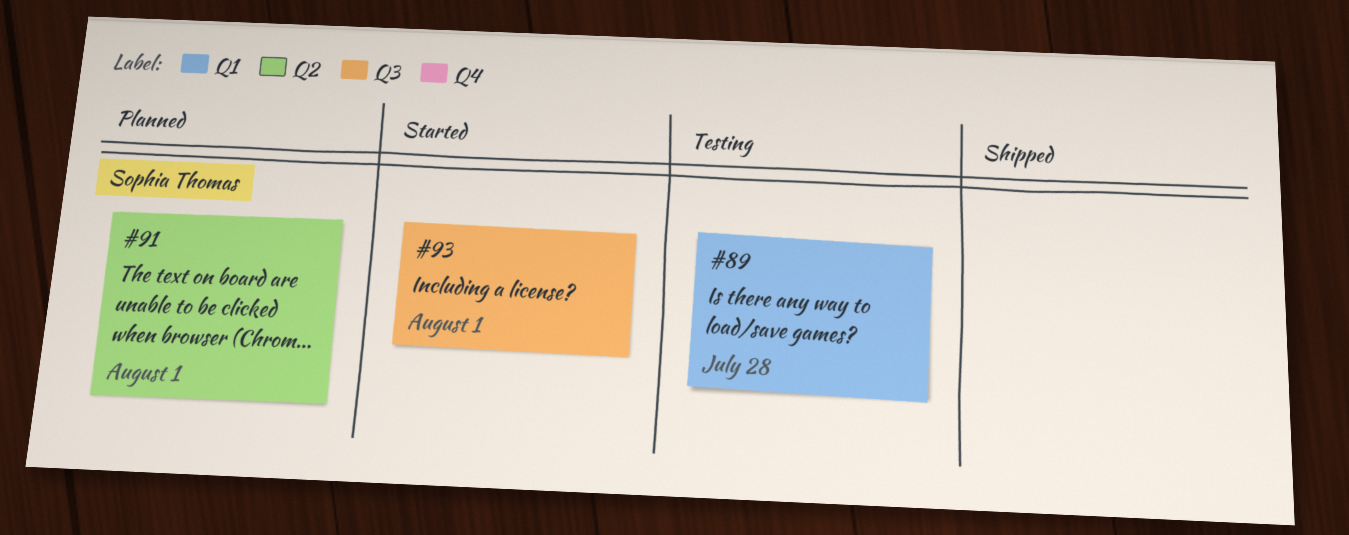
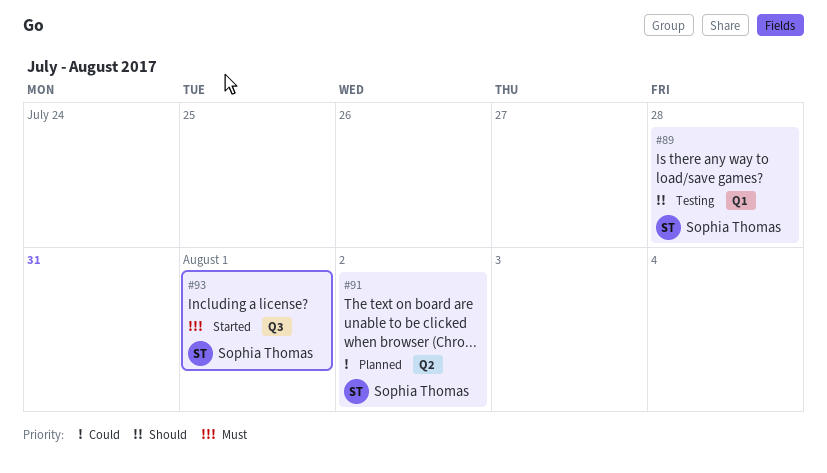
#91, due: Aug 1 -> Aug 2

